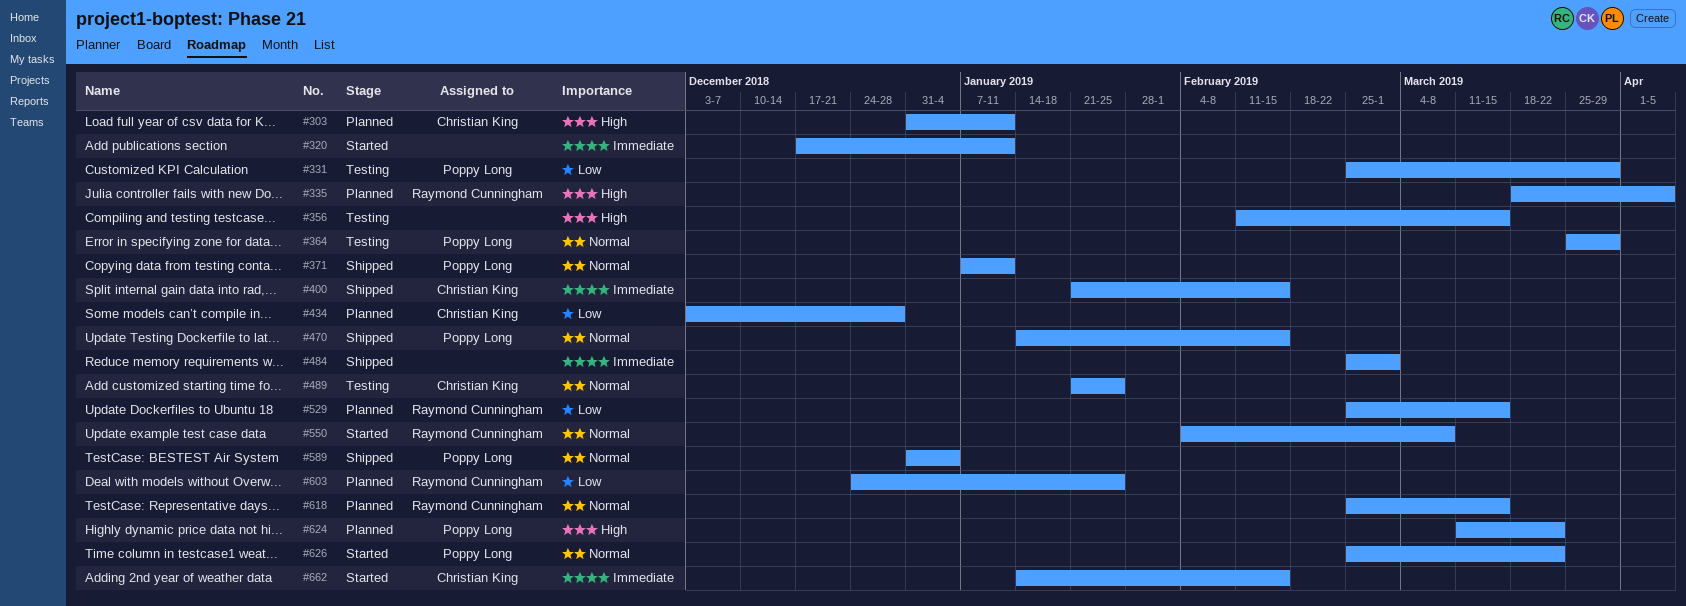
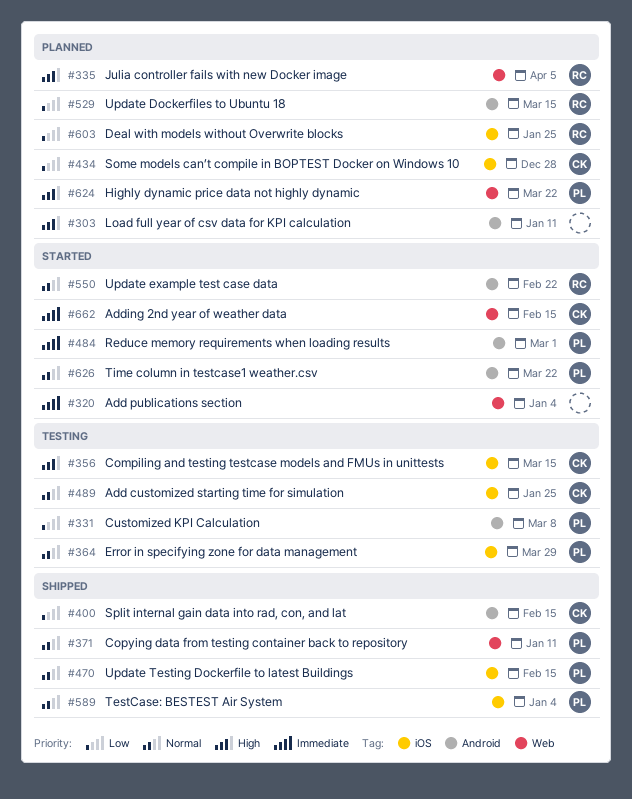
#303, owner: Christian King -> none
#320, due: Jan 11 -> Jan 4
#331, due: Mar 29 -> Mar 8
#356, owner: none -> Christian King
#400, priority: Immediate -> Low
#484, status: Shipped -> Started
#484, owner: none -> Poppy Long
#550, due: Mar 8 -> Feb 22
#618: present -> none

